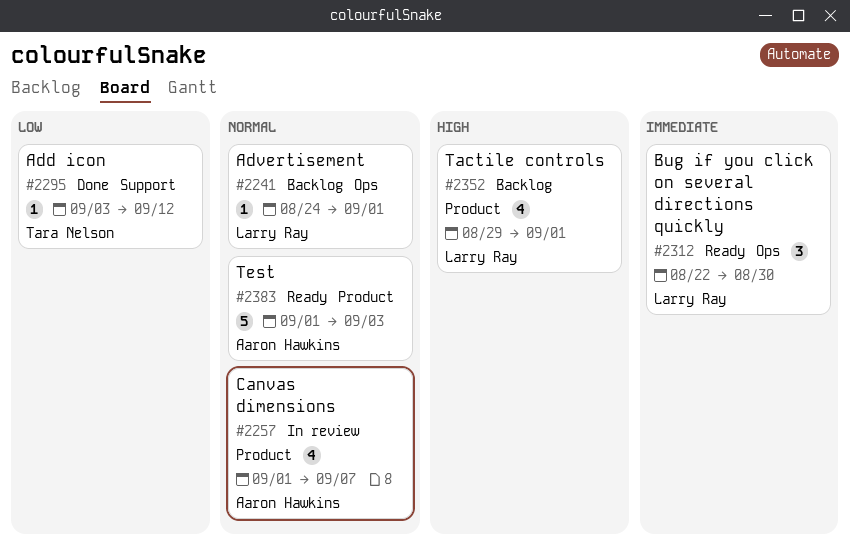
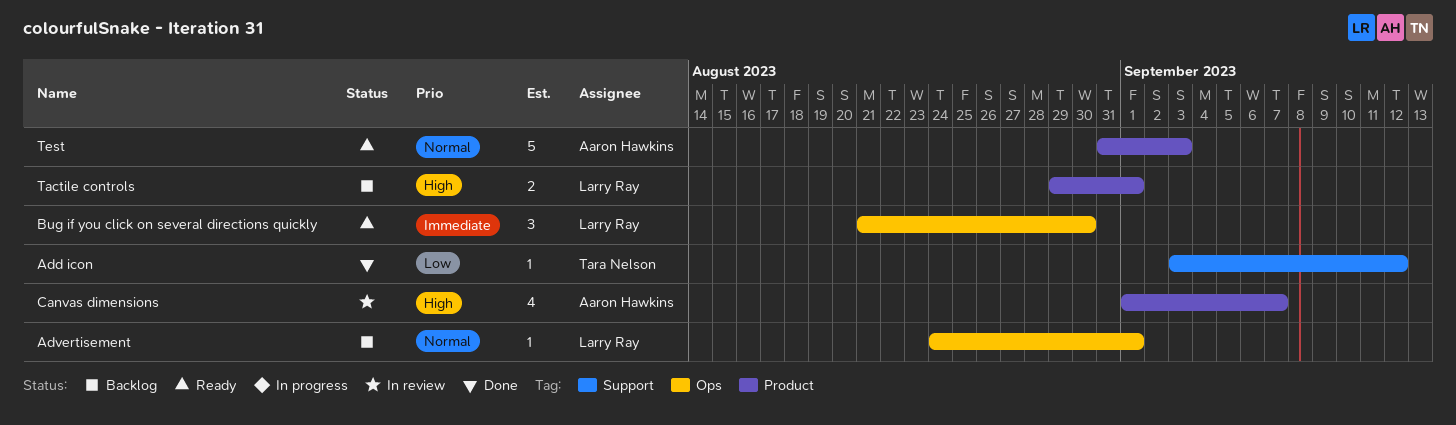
Bug if you click on several directions quickly, start: Aug 22 -> Aug 21
Canvas dimensions, priority: Normal -> High
Tactile controls, estimate: 4 -> 2
Test, start: Sep 1 -> Aug 31

